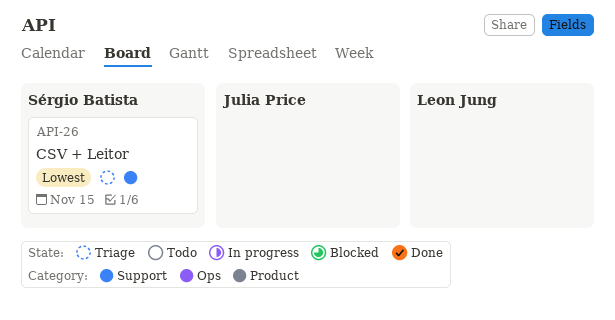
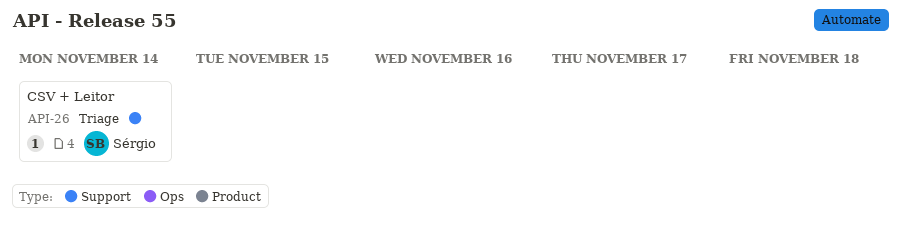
API-26, due: Nov 15 -> Nov 14

